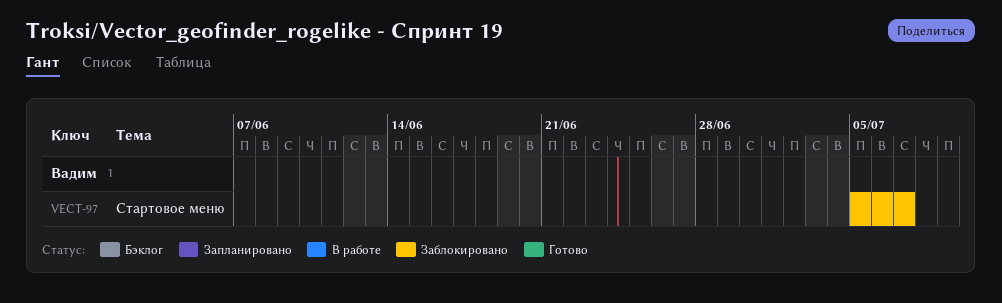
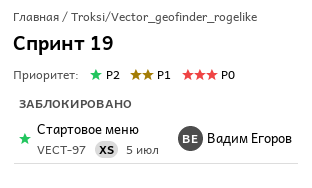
VECT-97, due: Jul 7 -> Jul 5

